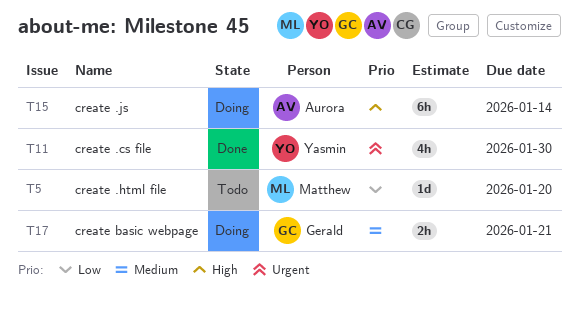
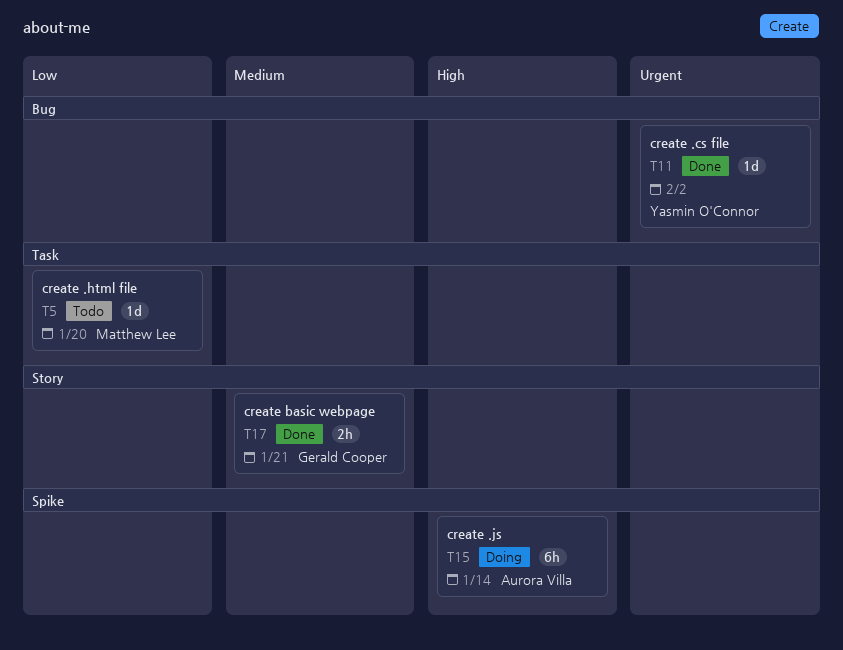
T11, estimate: 4h -> 1d
T11, due: Jan 30 -> Feb 2
T17, status: Doing -> Done

